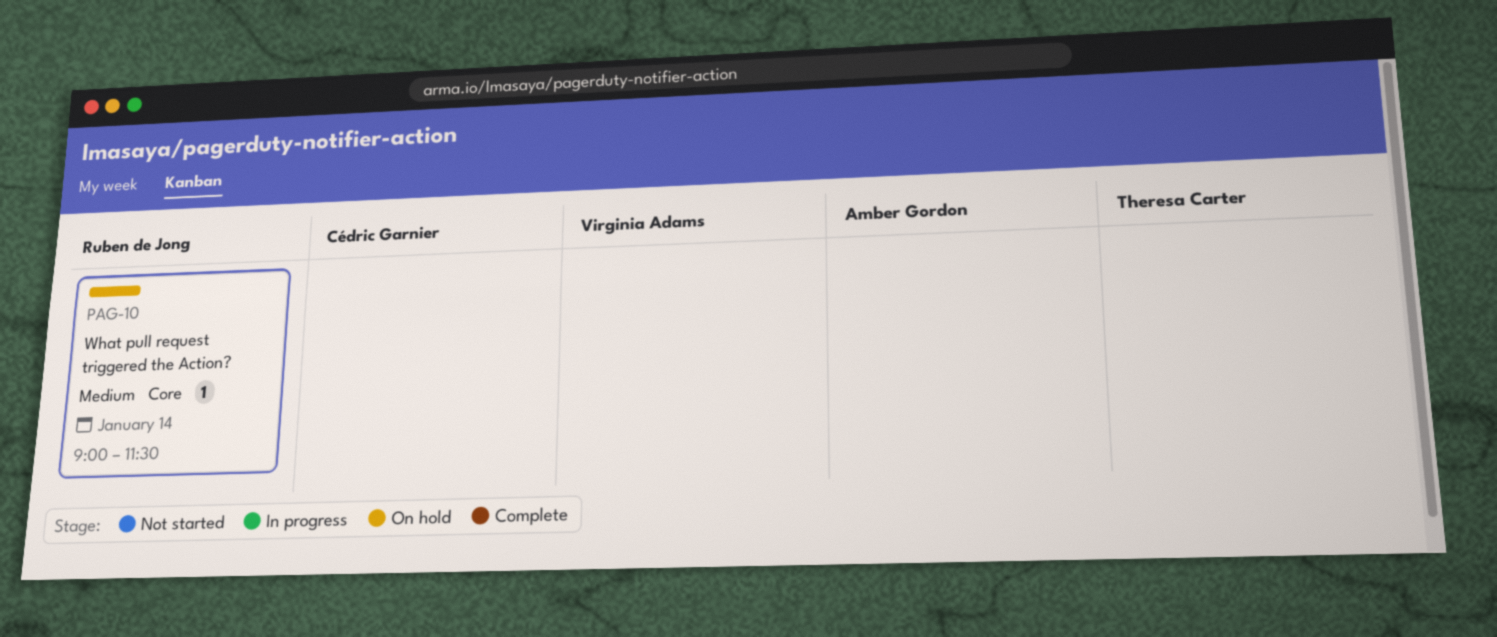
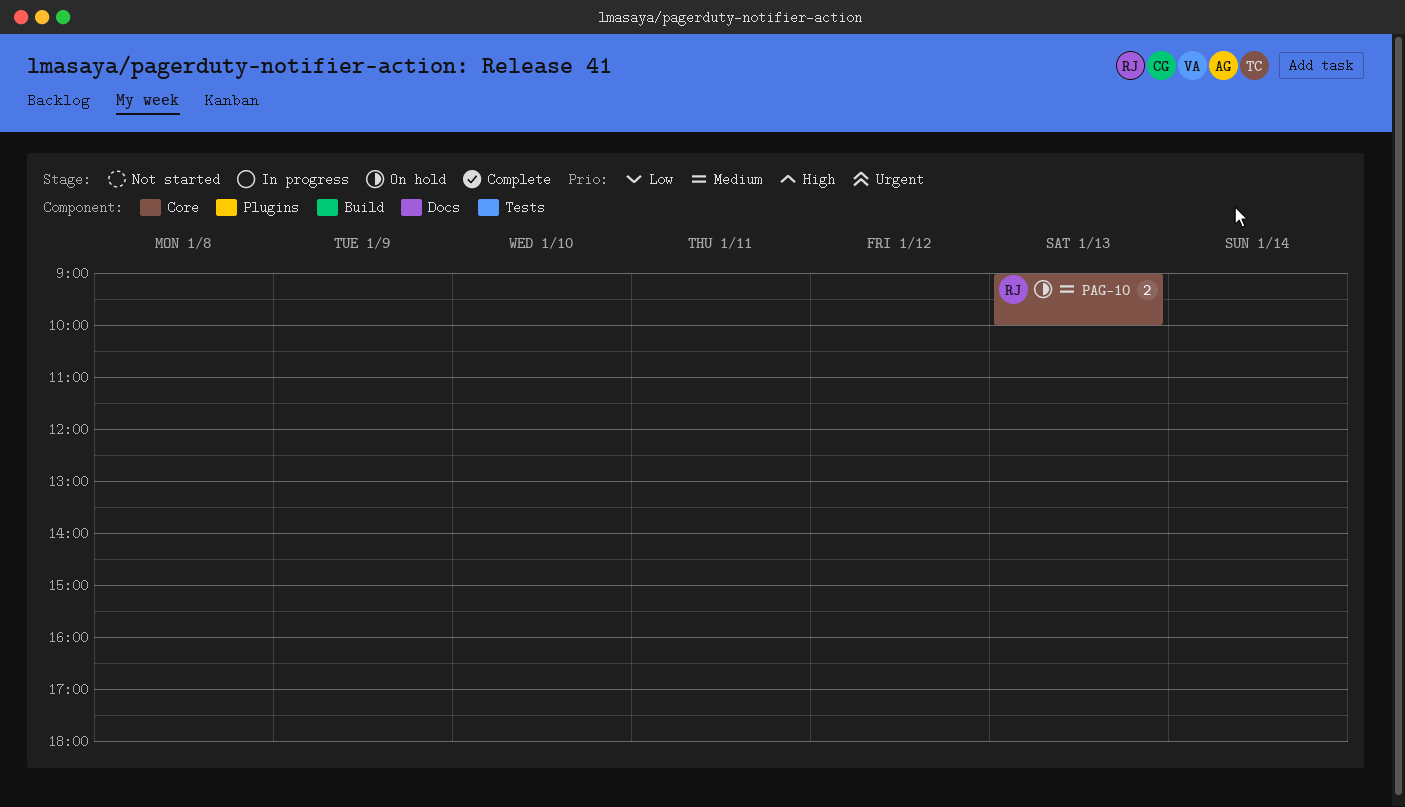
PAG-10, estimate: 1 -> 2
PAG-10, day: Jan 14 -> Jan 13
PAG-10, ends: 11:30 -> 10:00

